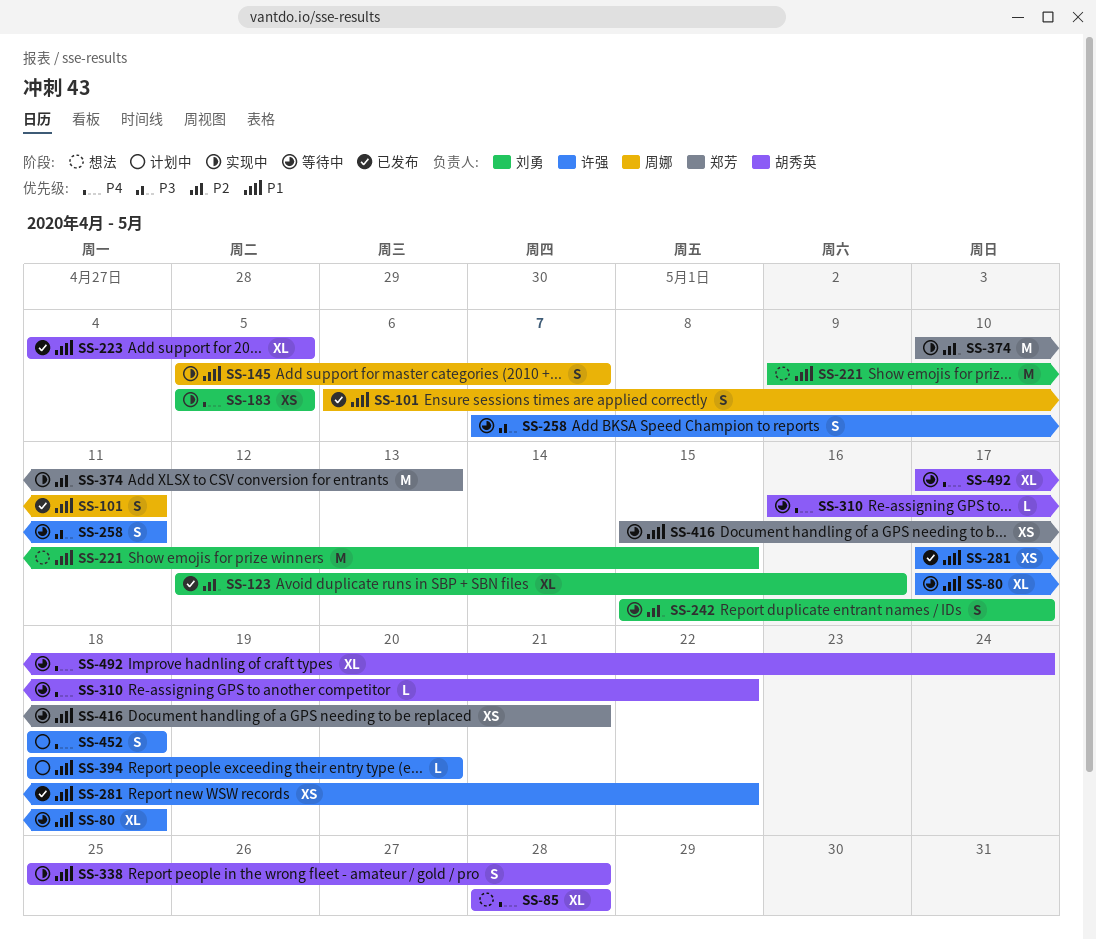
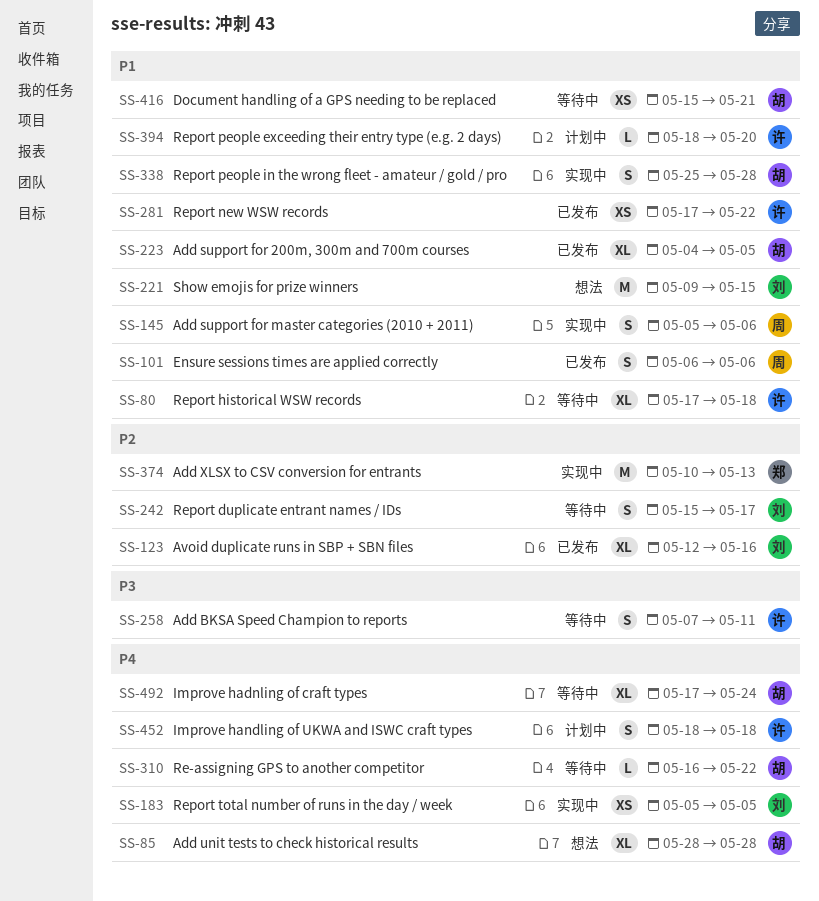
SS-101, due: May 11 -> May 6
SS-145, due: May 7 -> May 6
SS-416, owner: 郑芳 -> 胡秀英

